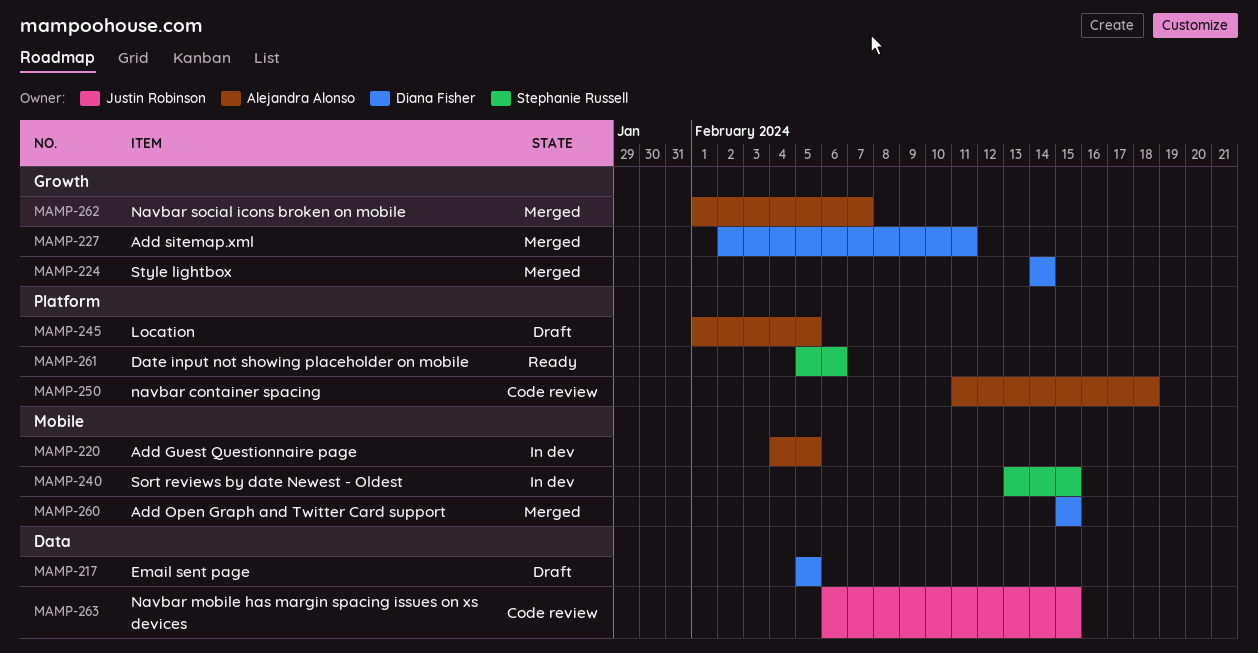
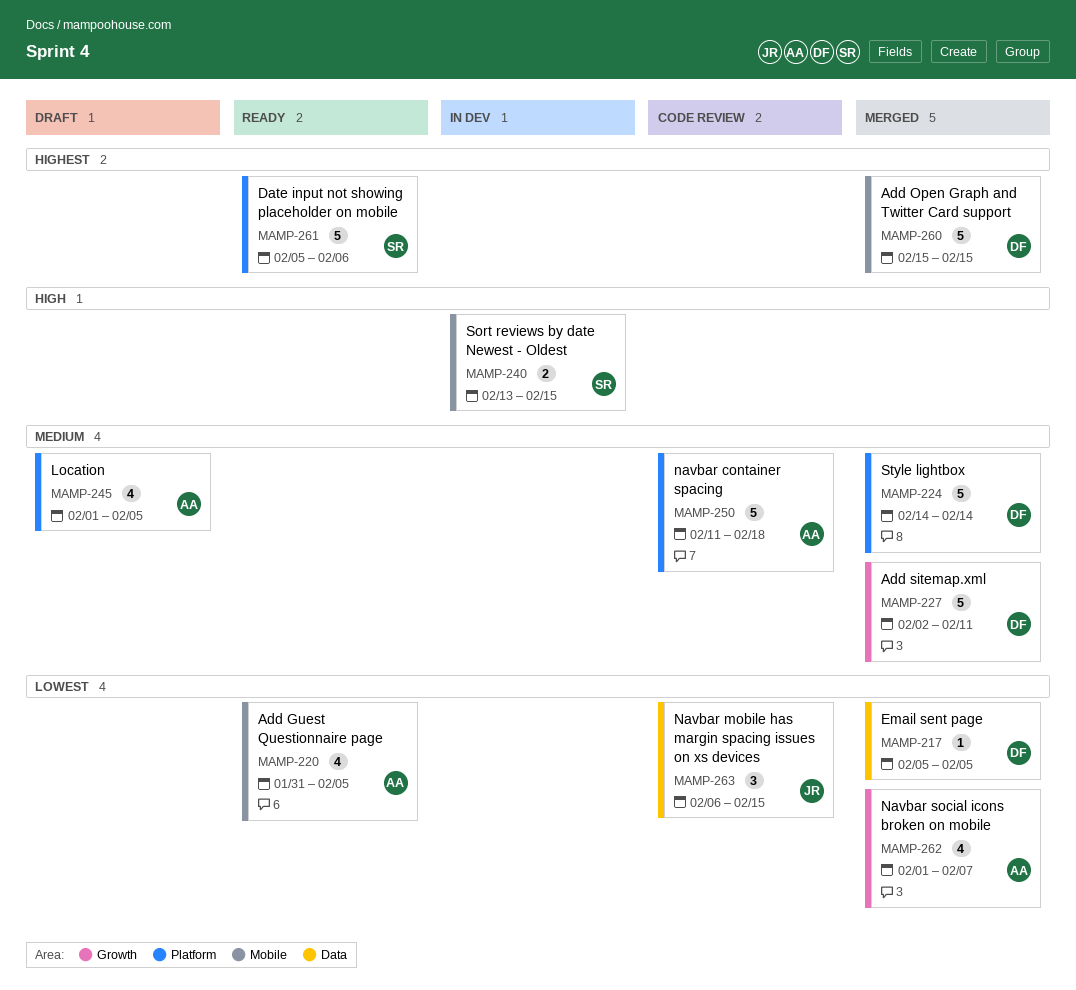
MAMP-217, status: Draft -> Merged
MAMP-220, status: In dev -> Ready
MAMP-220, start: Feb 4 -> Jan 31
MAMP-224, label: Growth -> Platform

